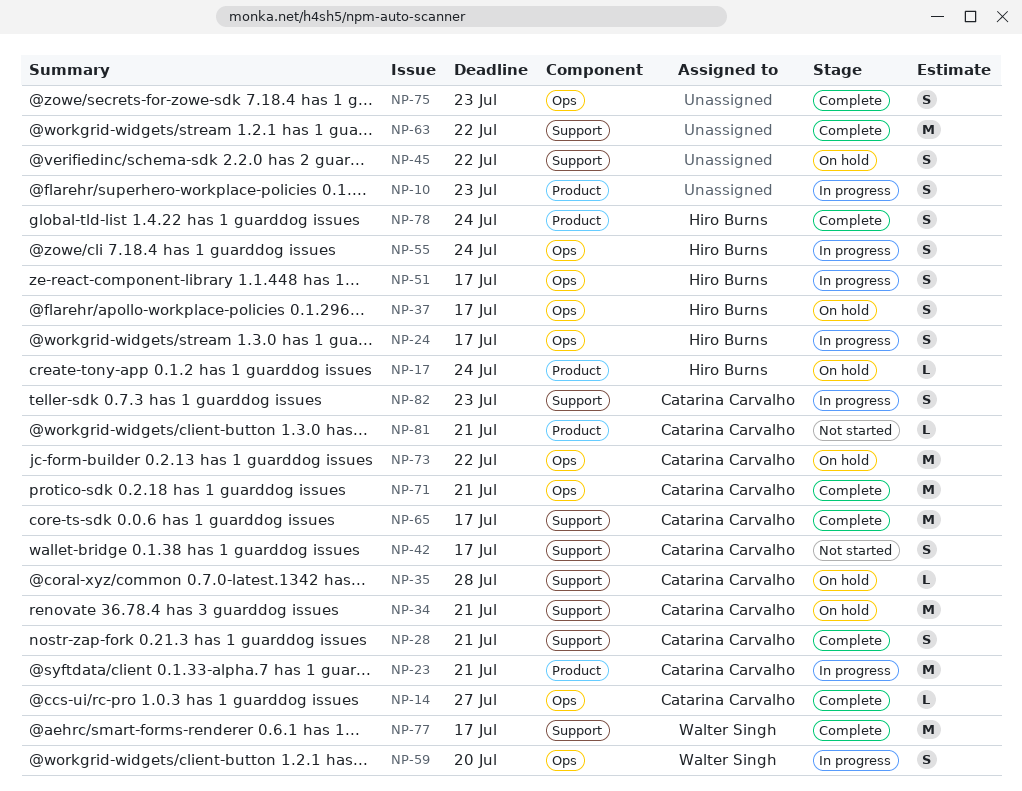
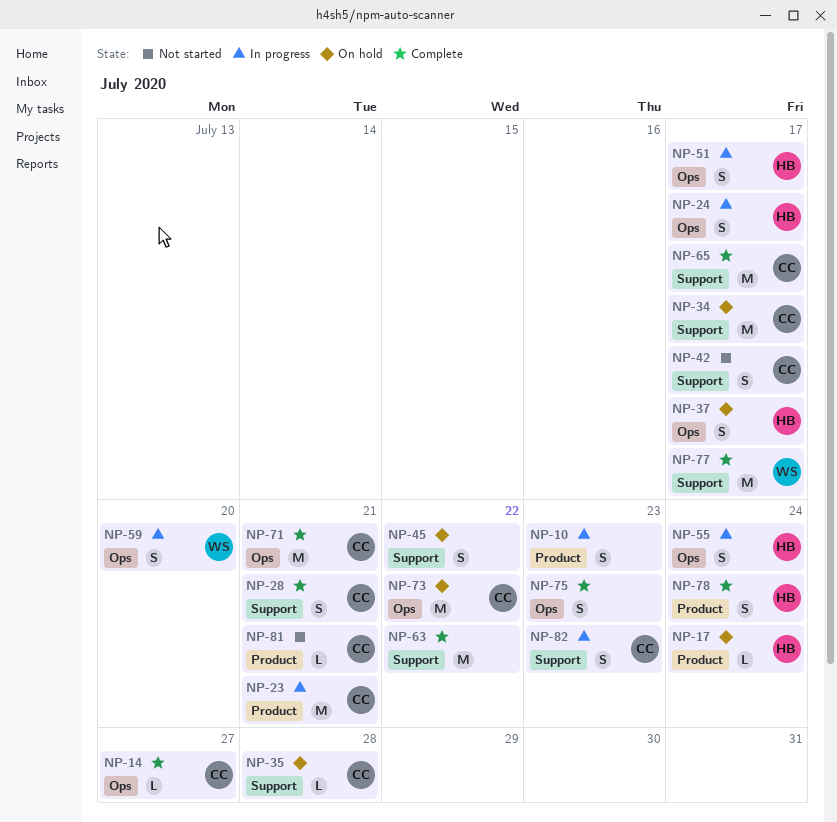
NP-34, due: Jul 21 -> Jul 17

